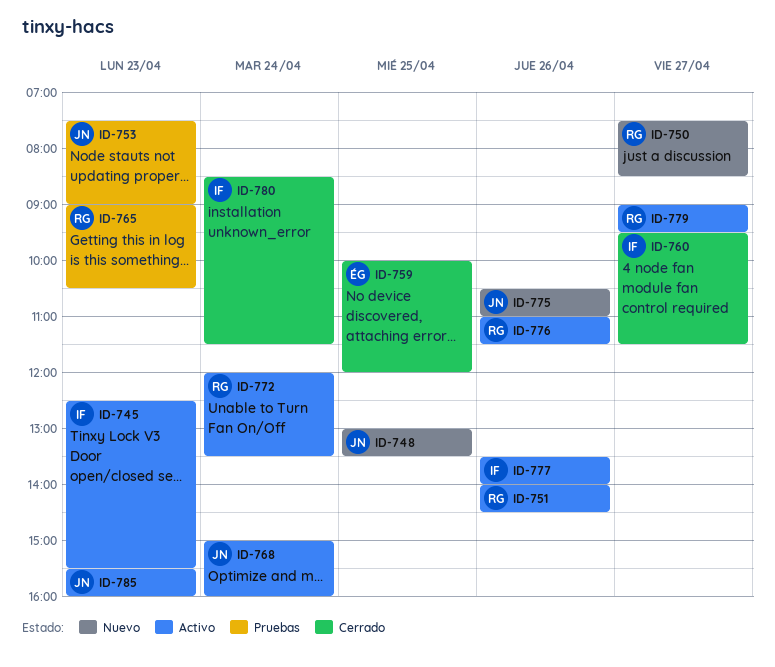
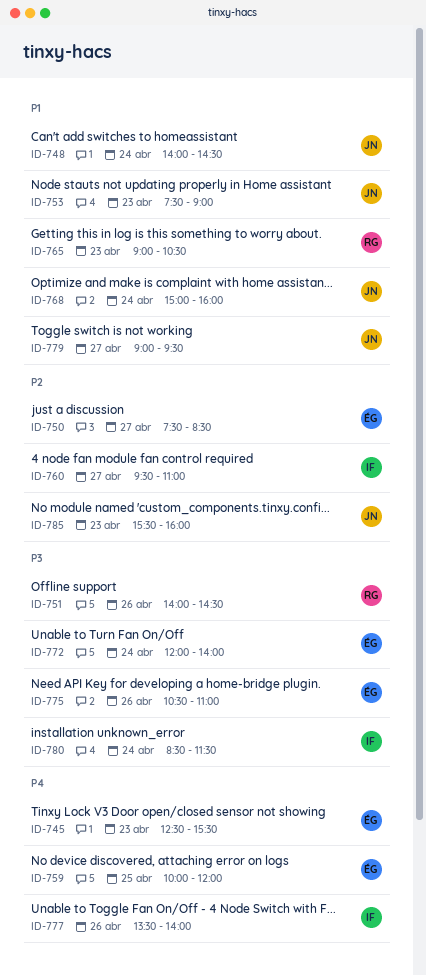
ID-745, owner: IF -> ÉG
ID-748, day: Apr 25 -> Apr 24
ID-748, begins: 13:00 -> 14:00
ID-748, ends: 13:30 -> 14:30
ID-750, owner: RG -> ÉG
ID-760, ends: 11:30 -> 11:00
ID-772, owner: RG -> ÉG
ID-772, ends: 13:30 -> 14:00
ID-775, owner: JN -> ÉG
ID-776: present -> none
ID-779, owner: RG -> JN

